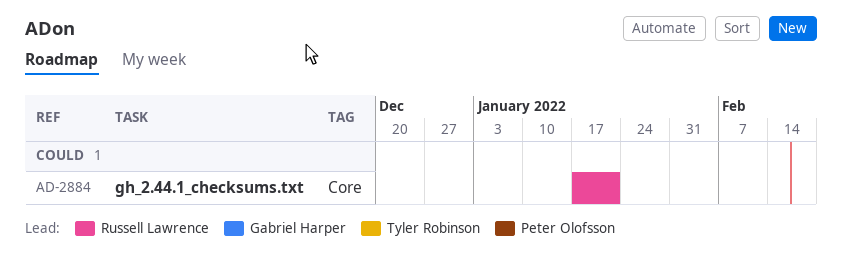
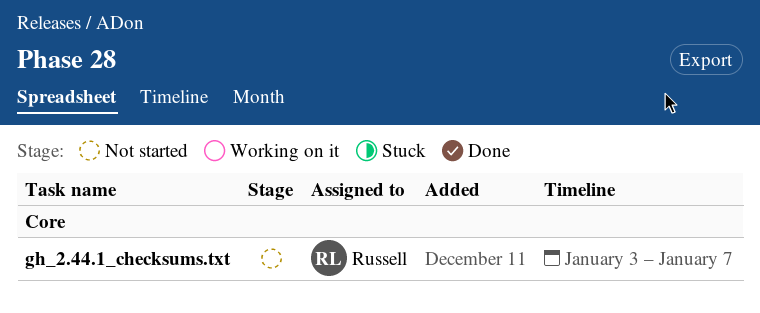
gh_2.44.1_checksums.txt, start: Jan 17 -> Jan 3
gh_2.44.1_checksums.txt, due: Jan 21 -> Jan 7

